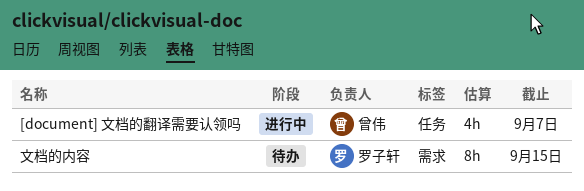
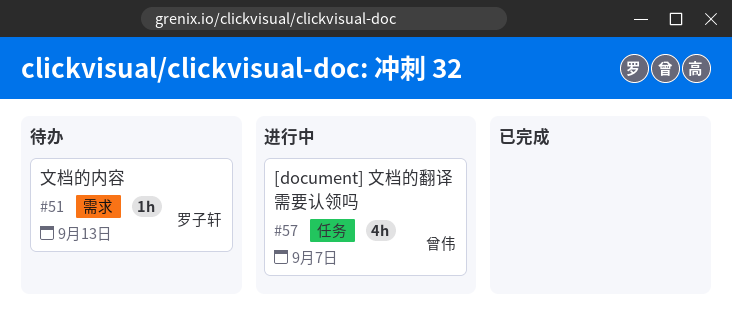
文档的内容, estimate: 8h -> 1h
文档的内容, due: Sep 15 -> Sep 13

